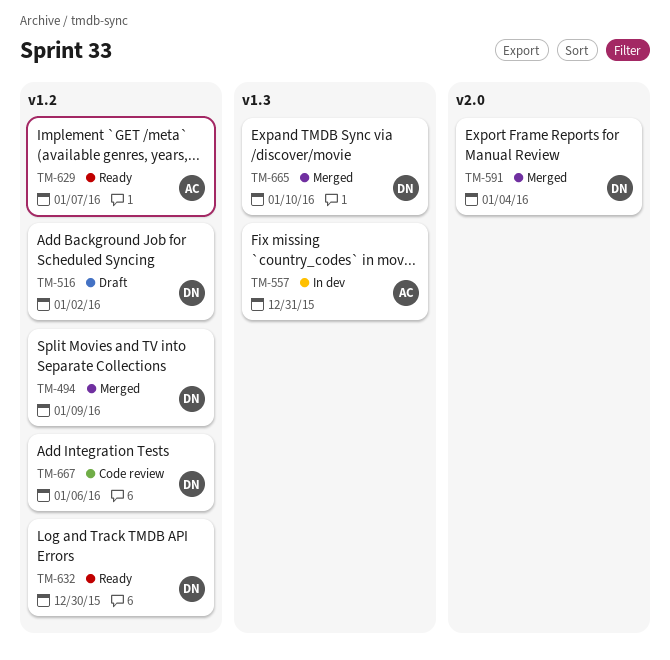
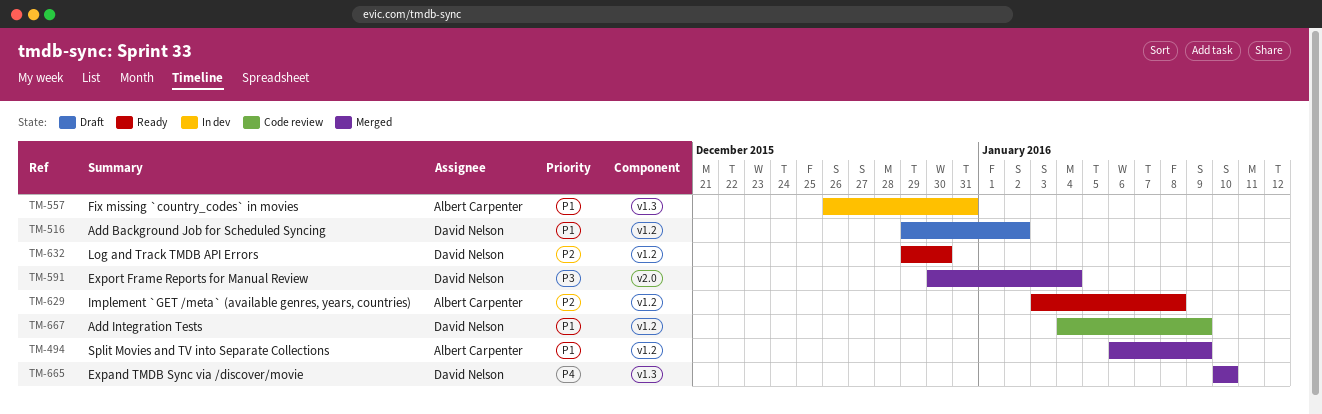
TM-494, owner: David Nelson -> Albert Carpenter
TM-629, due: Jan 7 -> Jan 8
TM-667, due: Jan 6 -> Jan 9

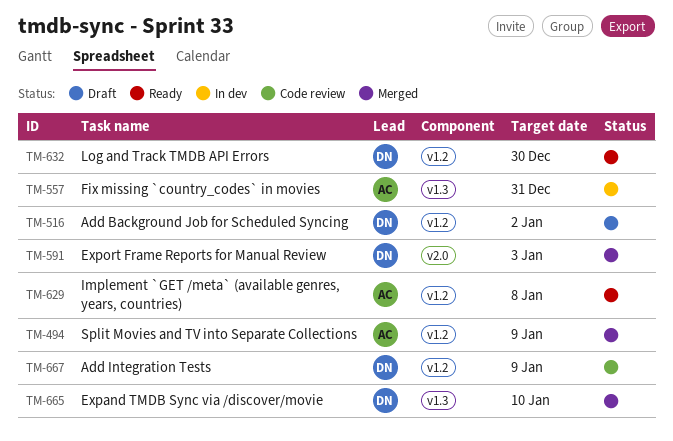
TM-591, due: Jan 4 -> Jan 3

